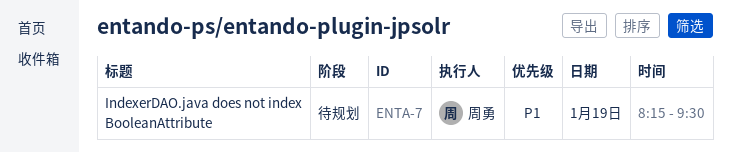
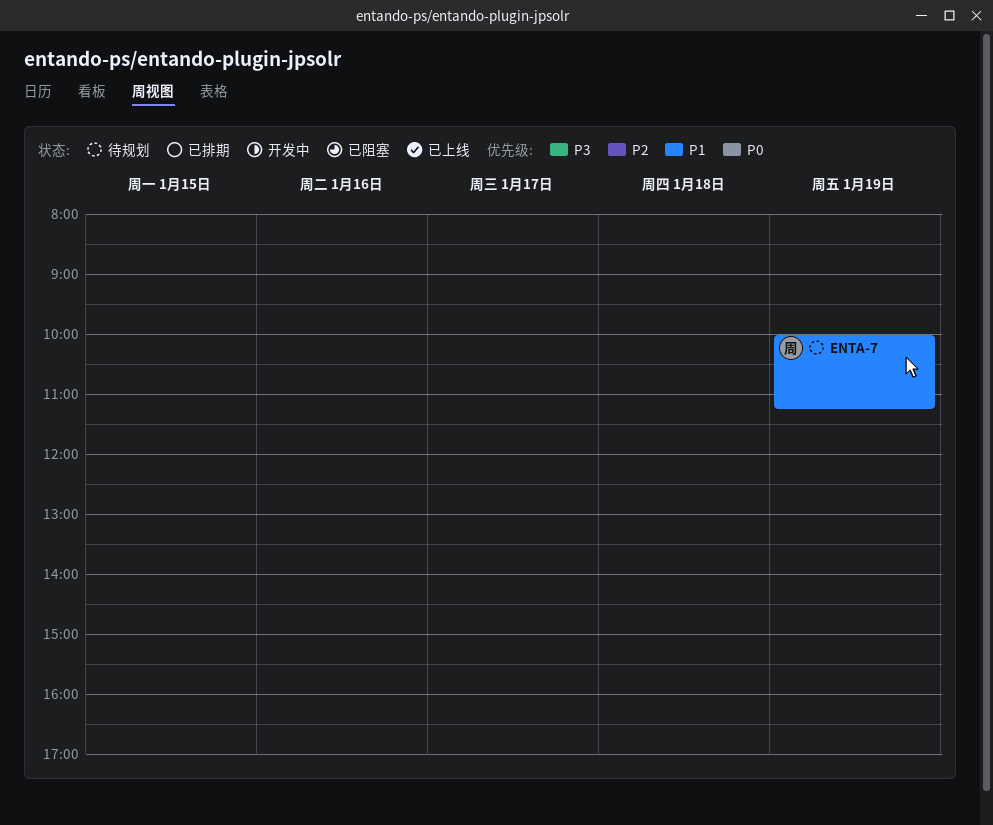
ENTA-7, begins: 08:15 -> 10:00
ENTA-7, ends: 09:30 -> 11:15

